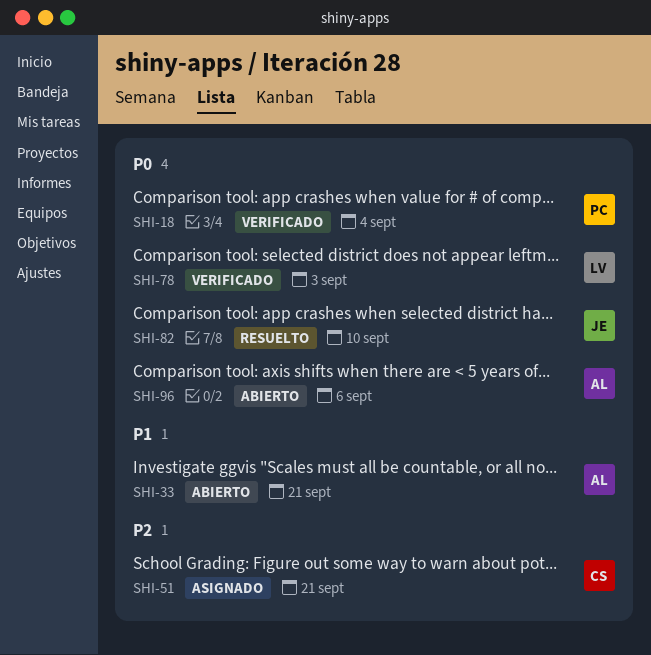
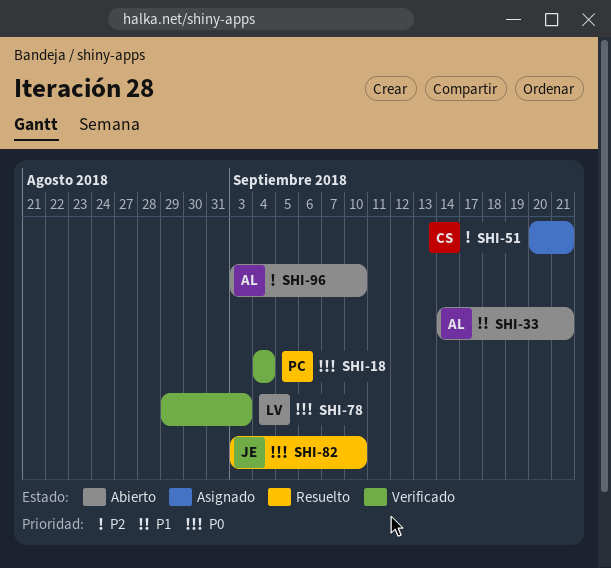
SHI-96, priority: P0 -> P2
SHI-96, due: Sep 6 -> Sep 10

